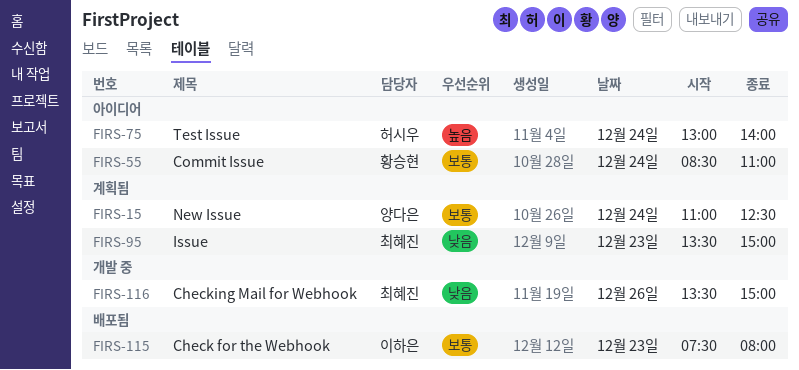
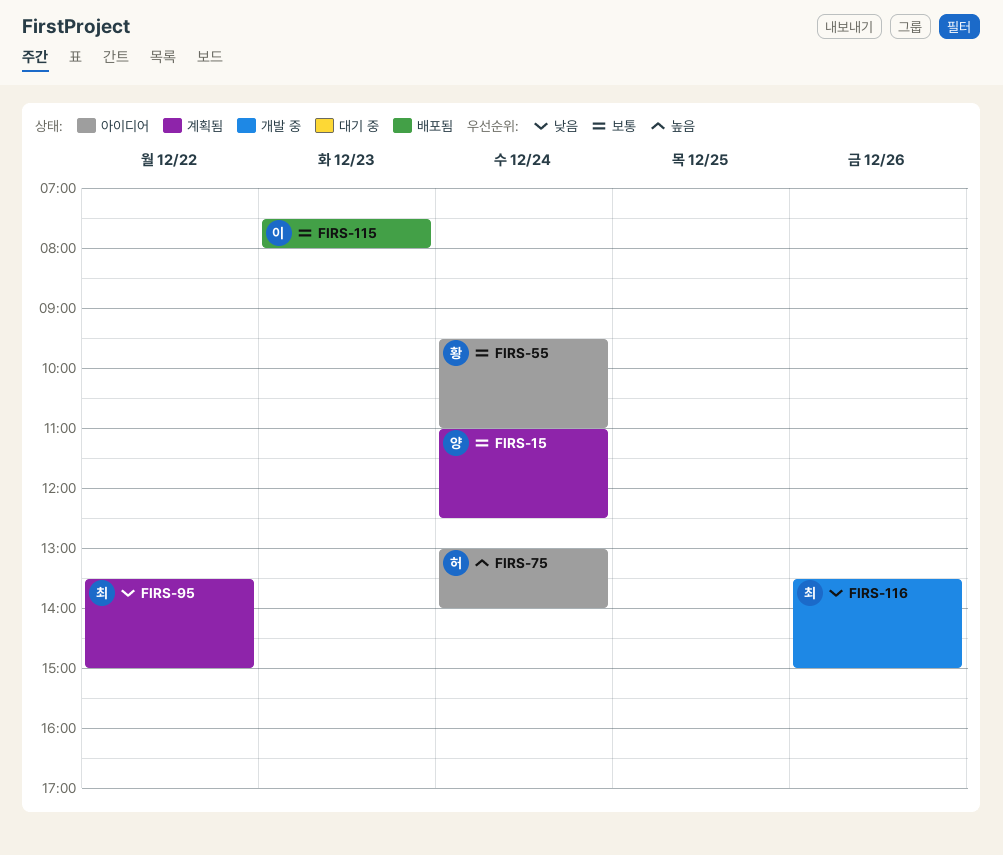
FIRS-55, begins: 08:30 -> 09:30
FIRS-95, day: Dec 23 -> Dec 22

